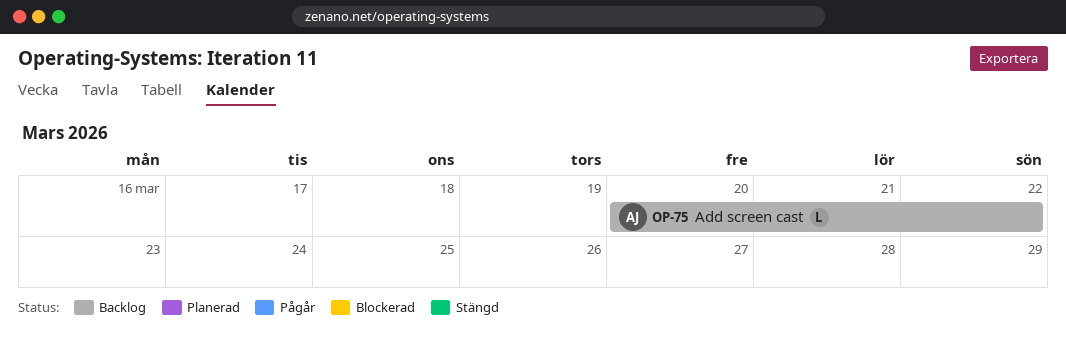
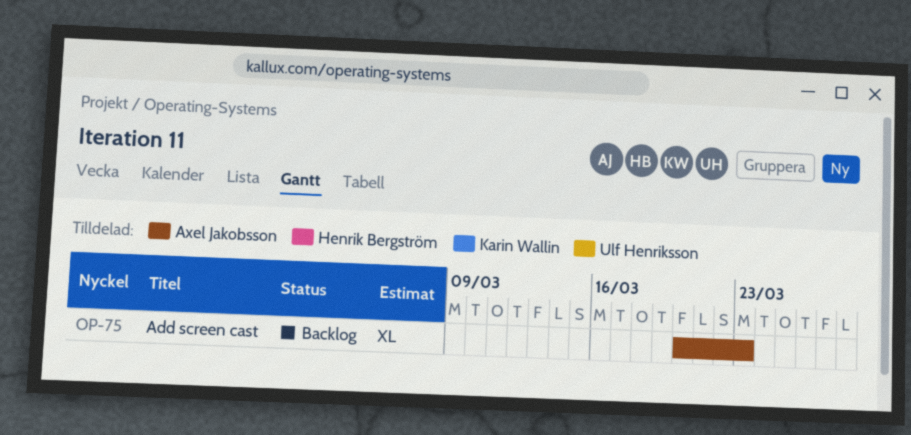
OP-75, estimate: L -> XL
OP-75, due: Mar 22 -> Mar 23

